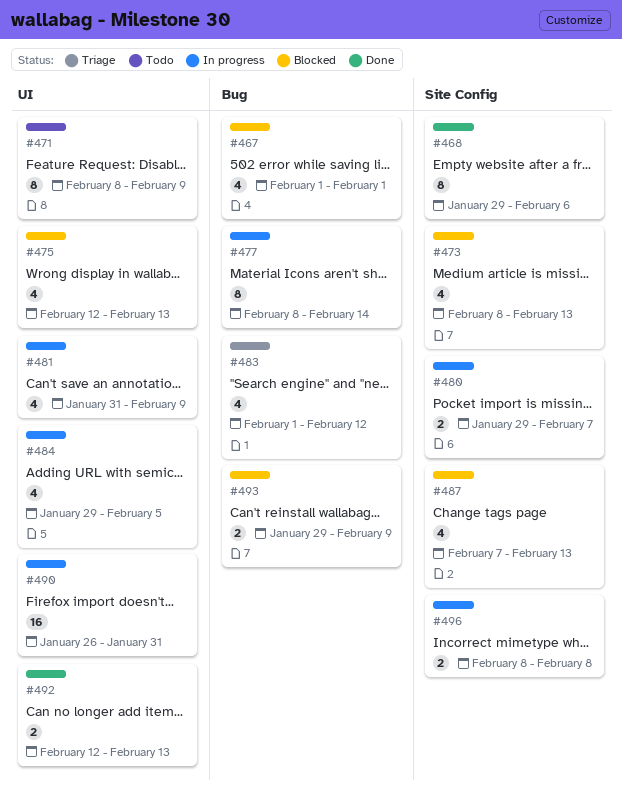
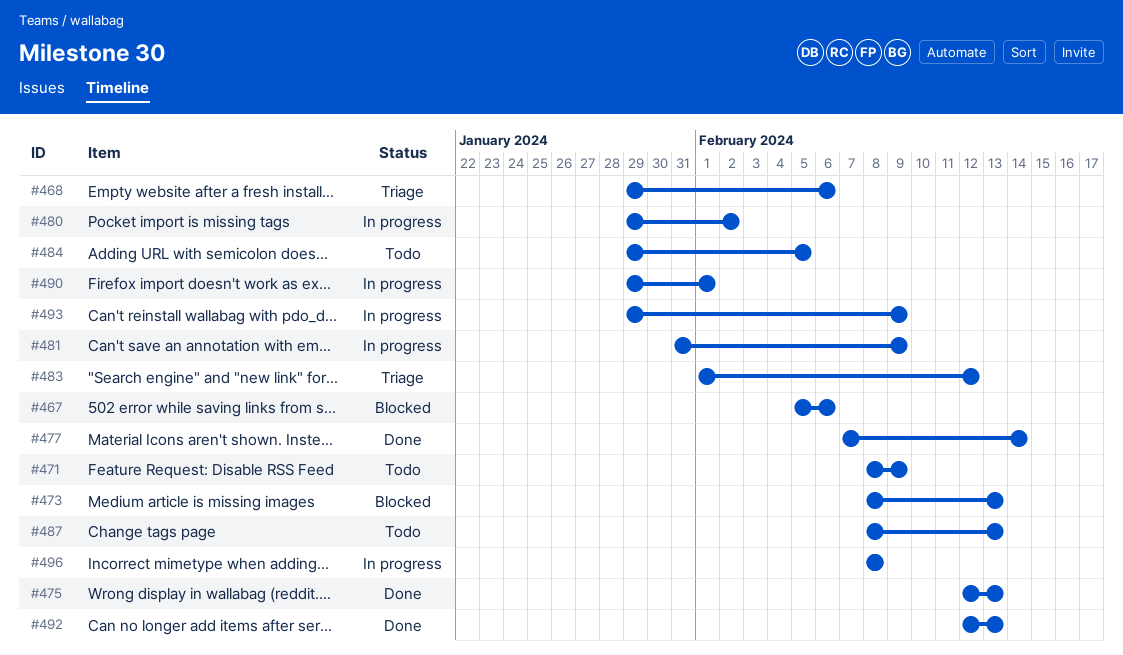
#467, start: Feb 1 -> Feb 5
#467, due: Feb 1 -> Feb 6
#468, status: Done -> Triage
#475, status: Blocked -> Done
#477, status: In progress -> Done
#477, start: Feb 8 -> Feb 7
#480, due: Feb 7 -> Feb 2
#484, status: In progress -> Todo
#487, status: Blocked -> Todo
#487, start: Feb 7 -> Feb 8
#490, start: Jan 26 -> Jan 29
#490, due: Jan 31 -> Feb 1
#493, status: Blocked -> In progress

